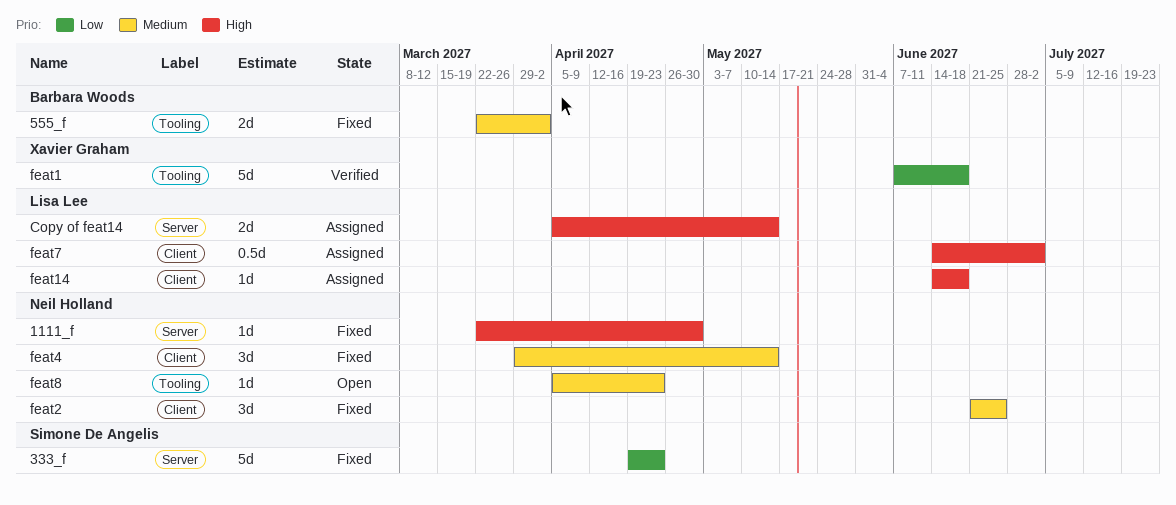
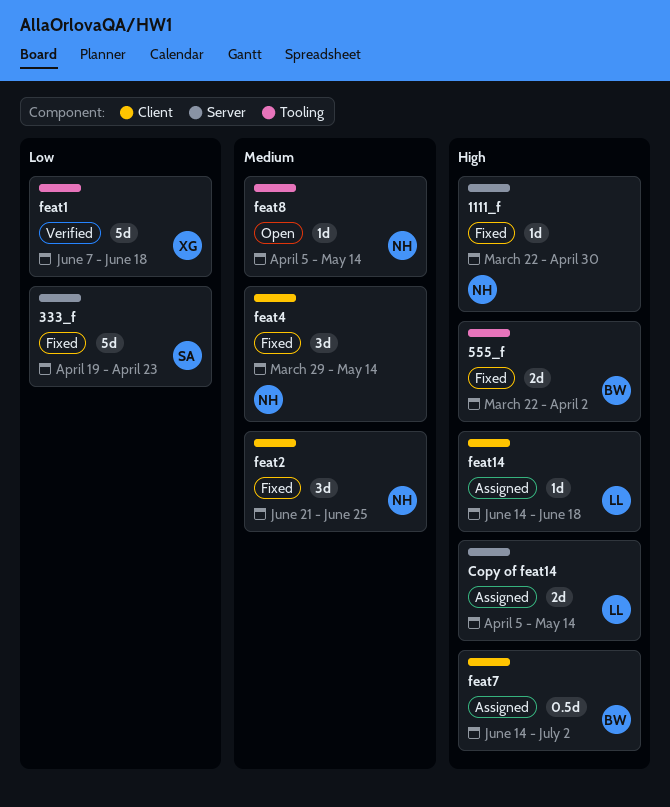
555_f, priority: Medium -> High
feat7, owner: Lisa Lee -> Barbara Woods
feat8, due: Apr 23 -> May 14

